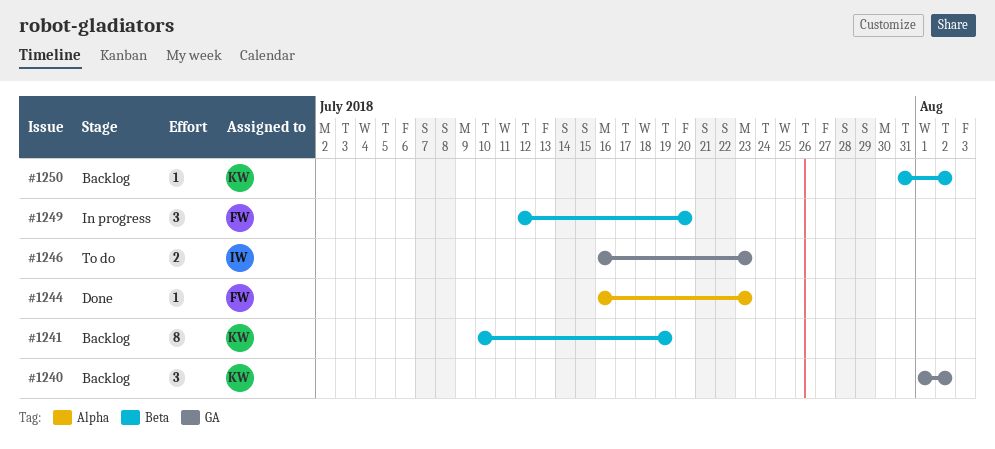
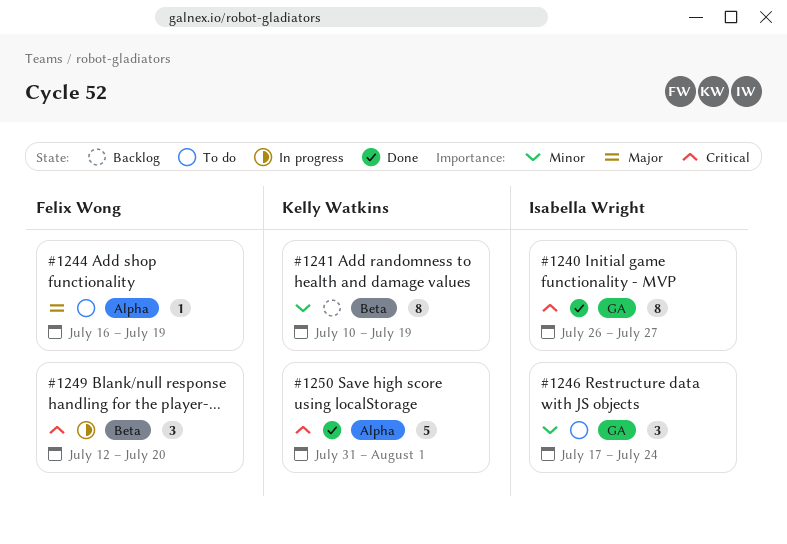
#1240, status: Backlog -> Done
#1240, owner: Kelly Watkins -> Isabella Wright
#1240, estimate: 3 -> 8
#1240, start: Aug 1 -> Jul 26
#1240, due: Aug 2 -> Jul 27
#1244, status: Done -> To do
#1244, due: Jul 23 -> Jul 19
#1246, estimate: 2 -> 3
#1246, start: Jul 16 -> Jul 17
#1246, due: Jul 23 -> Jul 24
#1250, status: Backlog -> Done
#1250, label: Beta -> Alpha
#1250, estimate: 1 -> 5
#1250, due: Aug 2 -> Aug 1

